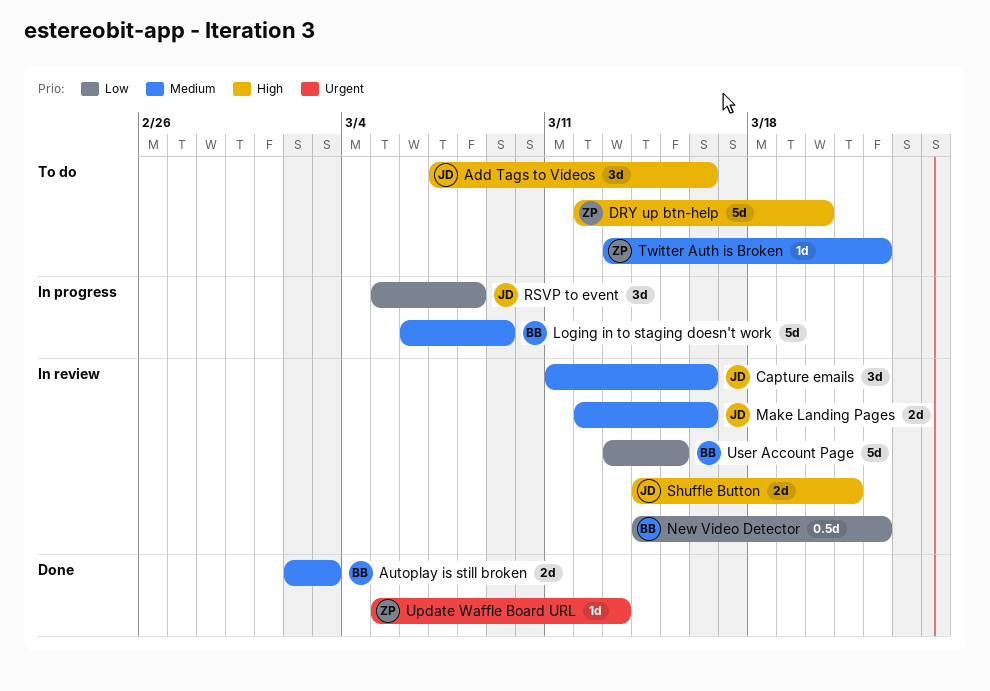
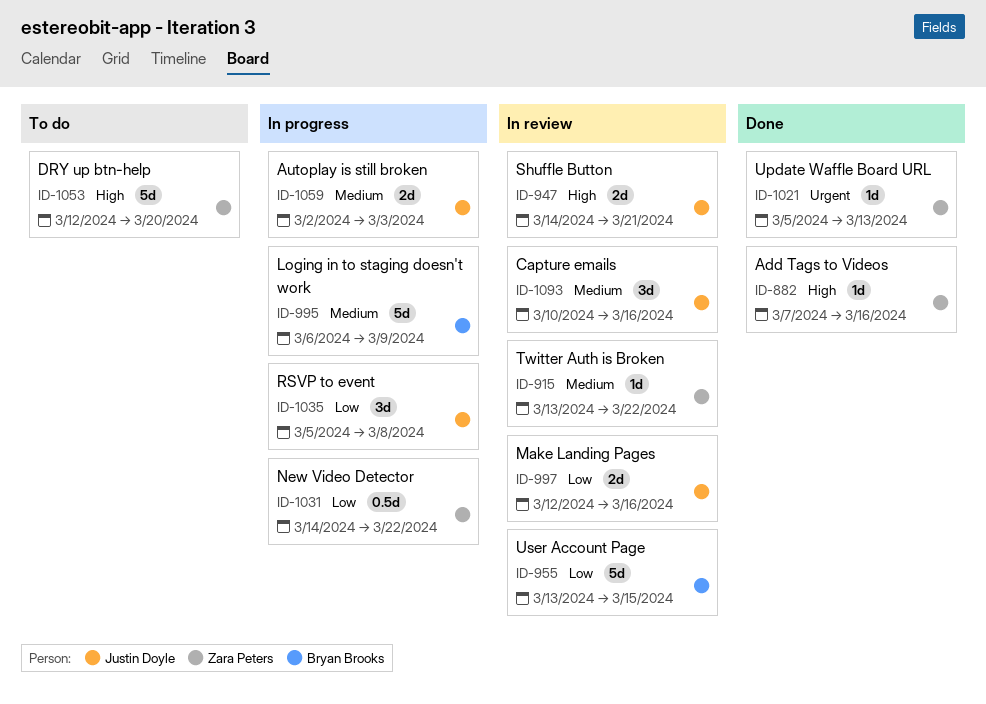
Add Tags to Videos, status: To do -> Done
Add Tags to Videos, owner: Justin Doyle -> Zara Peters
Add Tags to Videos, estimate: 3d -> 1d
Autoplay is still broken, status: Done -> In progress
Autoplay is still broken, owner: Bryan Brooks -> Justin Doyle
Capture emails, start: Mar 11 -> Mar 10
Make Landing Pages, priority: Medium -> Low
New Video Detector, status: In review -> In progress
New Video Detector, owner: Bryan Brooks -> Zara Peters
Twitter Auth is Broken, status: To do -> In review

